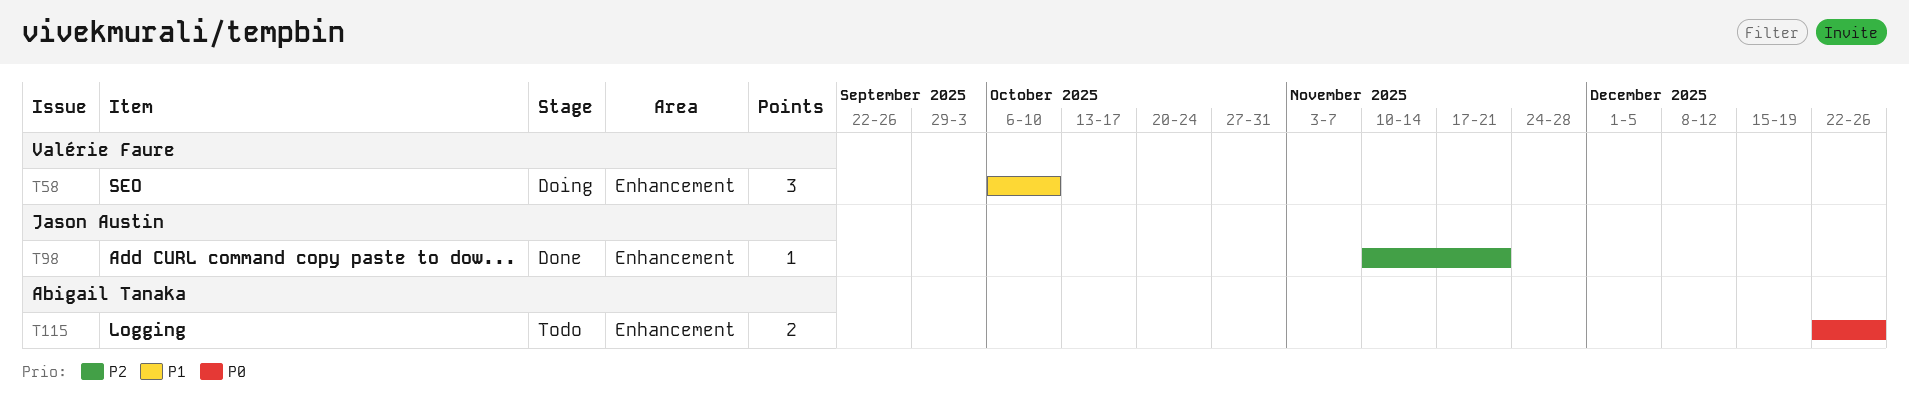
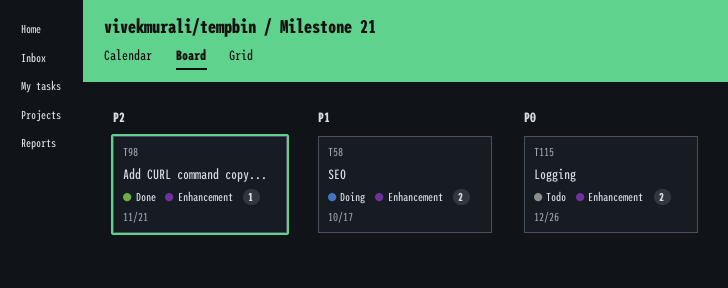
T58, estimate: 3 -> 2
T58, due: Oct 10 -> Oct 17

